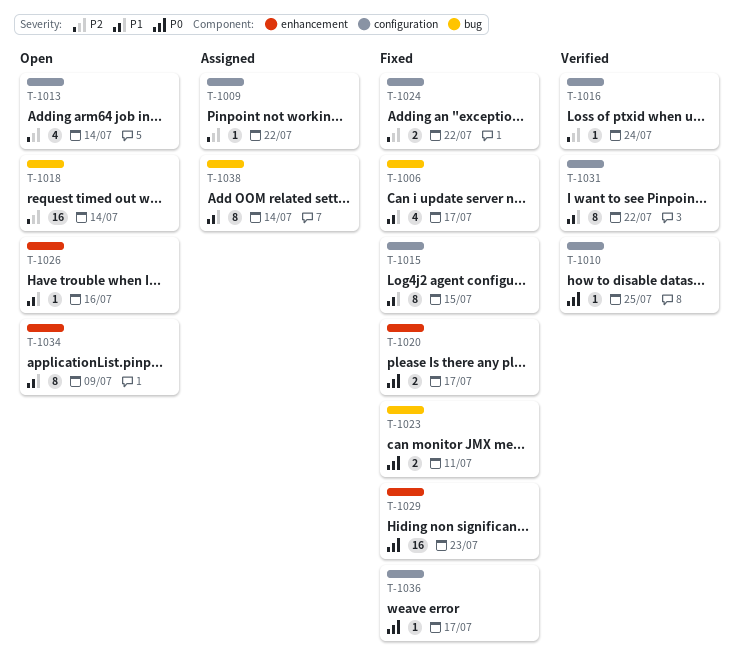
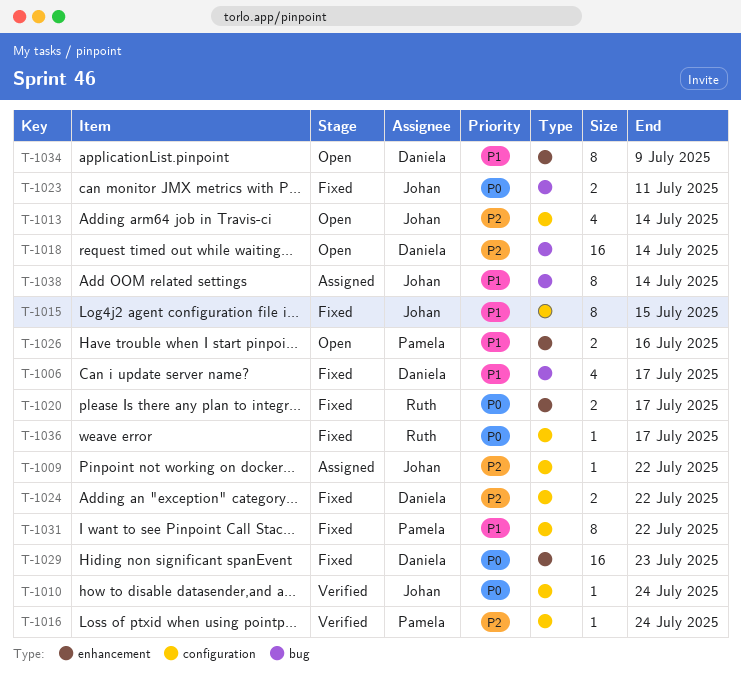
T-1010, due: Jul 25 -> Jul 24
T-1026, estimate: 1 -> 2
T-1031, status: Verified -> Fixed

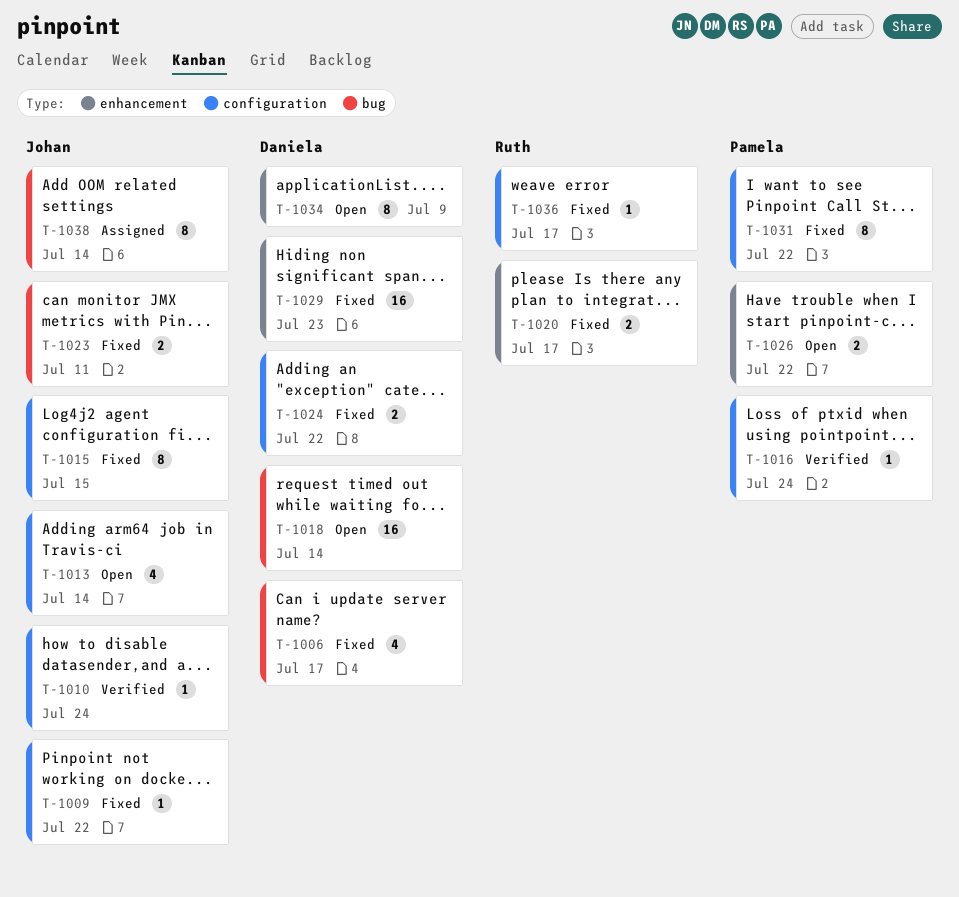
T-1009, status: Assigned -> Fixed
T-1026, due: Jul 16 -> Jul 22

